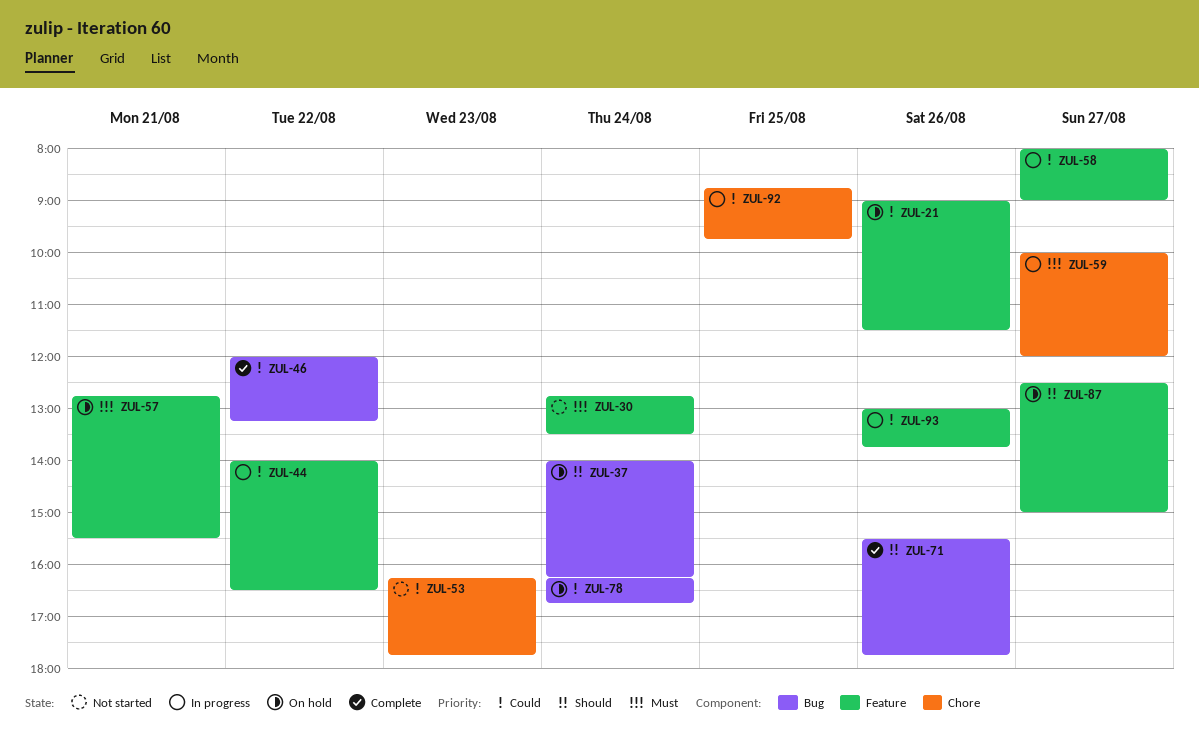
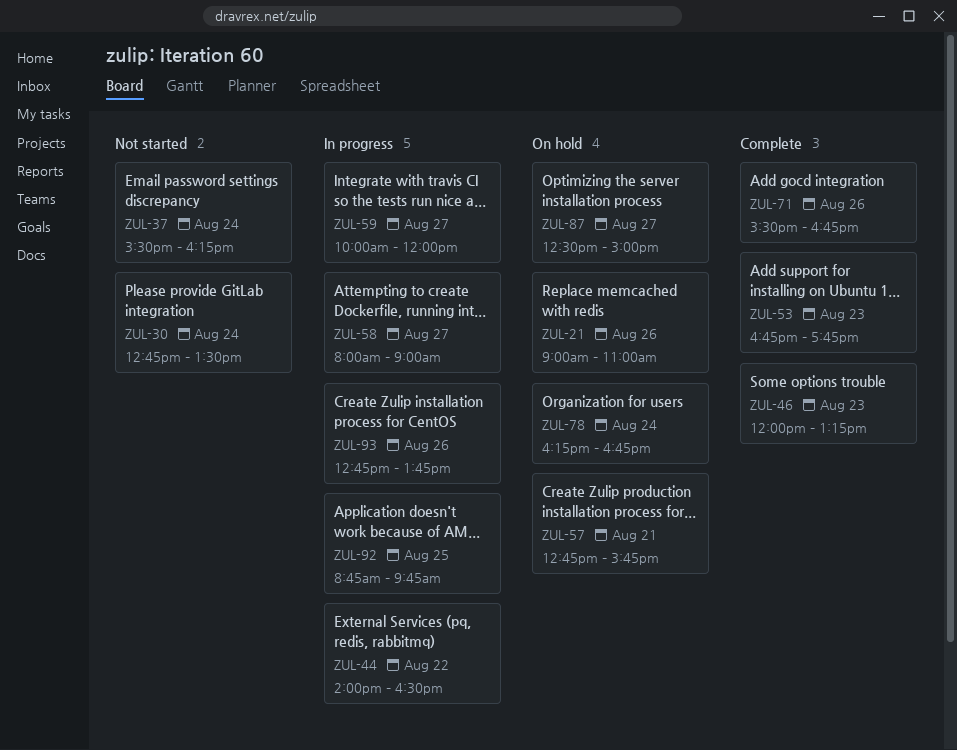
ZUL-21, ends: 11:30 -> 11:00
ZUL-37, status: On hold -> Not started
ZUL-37, begins: 14:00 -> 15:30
ZUL-46, day: Aug 22 -> Aug 23
ZUL-53, status: Not started -> Complete
ZUL-53, begins: 16:15 -> 16:45
ZUL-57, ends: 15:30 -> 15:45
ZUL-71, ends: 17:45 -> 16:45
ZUL-93, begins: 13:00 -> 12:45

